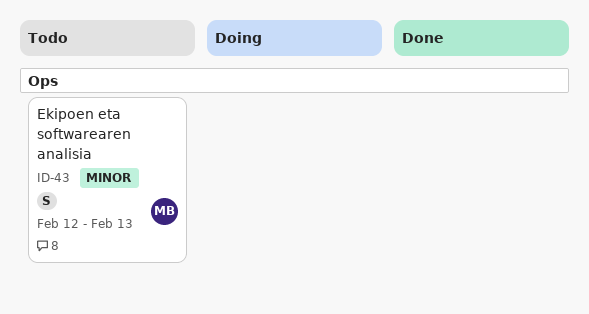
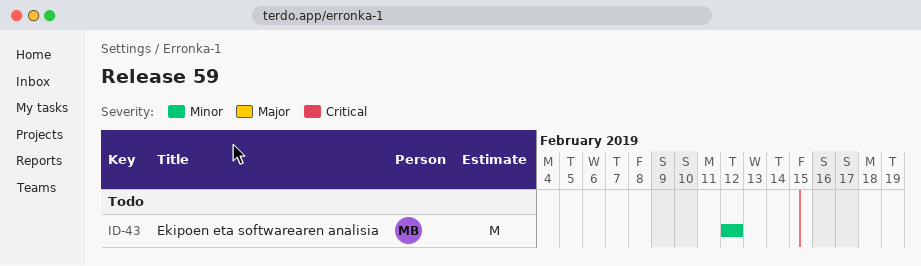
ID-43, estimate: S -> M
ID-43, due: Feb 13 -> Feb 12

